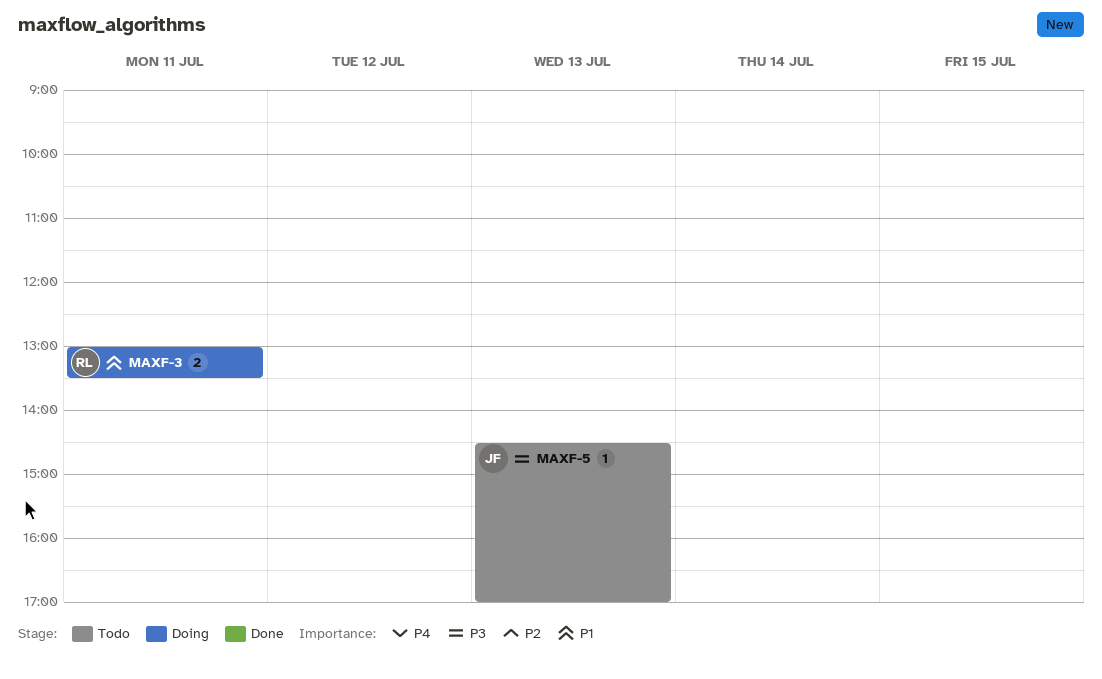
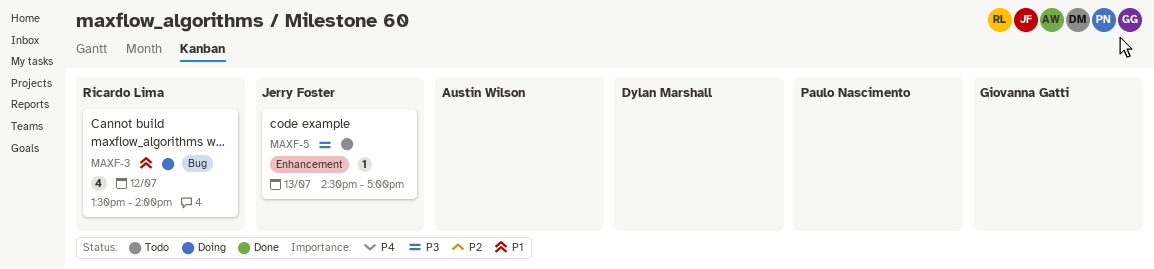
MAXF-3, estimate: 2 -> 4
MAXF-3, day: Jul 11 -> Jul 12
MAXF-3, begins: 13:00 -> 13:30
MAXF-3, ends: 13:30 -> 14:00

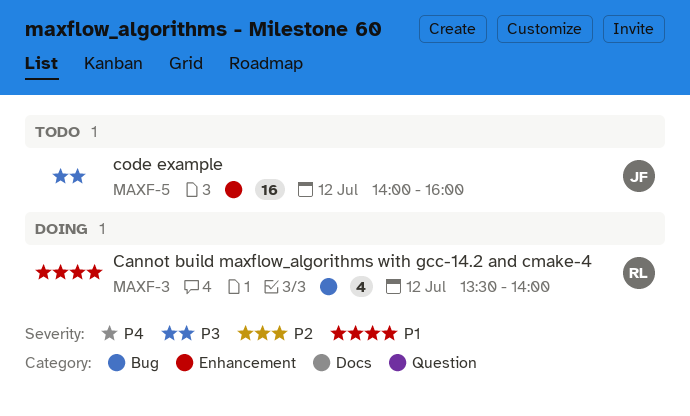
MAXF-5, estimate: 1 -> 16
MAXF-5, day: Jul 13 -> Jul 12
MAXF-5, begins: 14:30 -> 14:00
MAXF-5, ends: 17:00 -> 16:00

